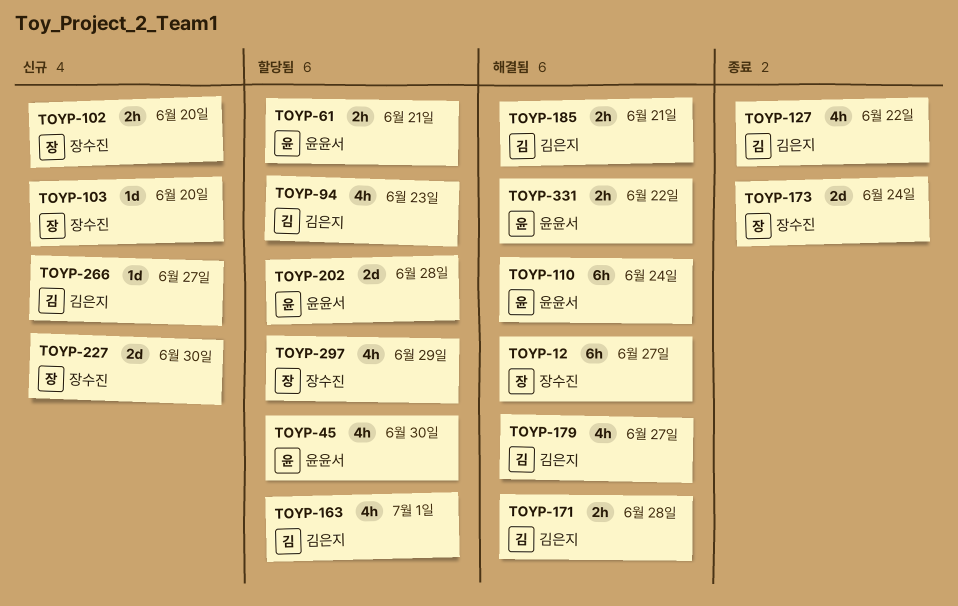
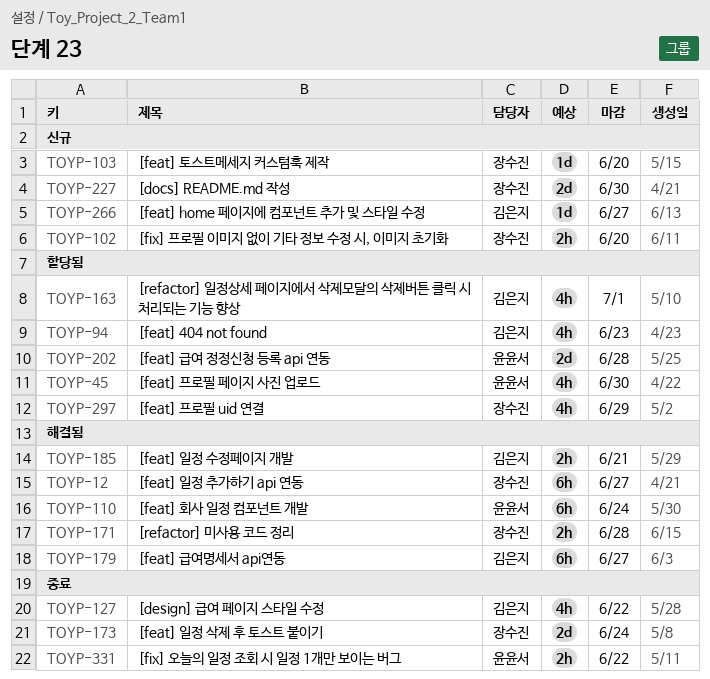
TOYP-61: present -> none
TOYP-171, owner: 김은지 -> 장수진
TOYP-179, estimate: 4h -> 6h
TOYP-331, status: 해결됨 -> 종료

